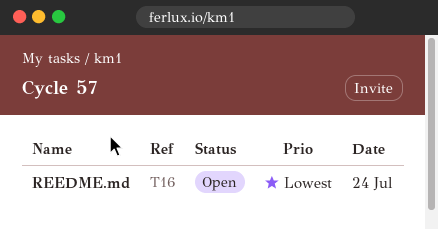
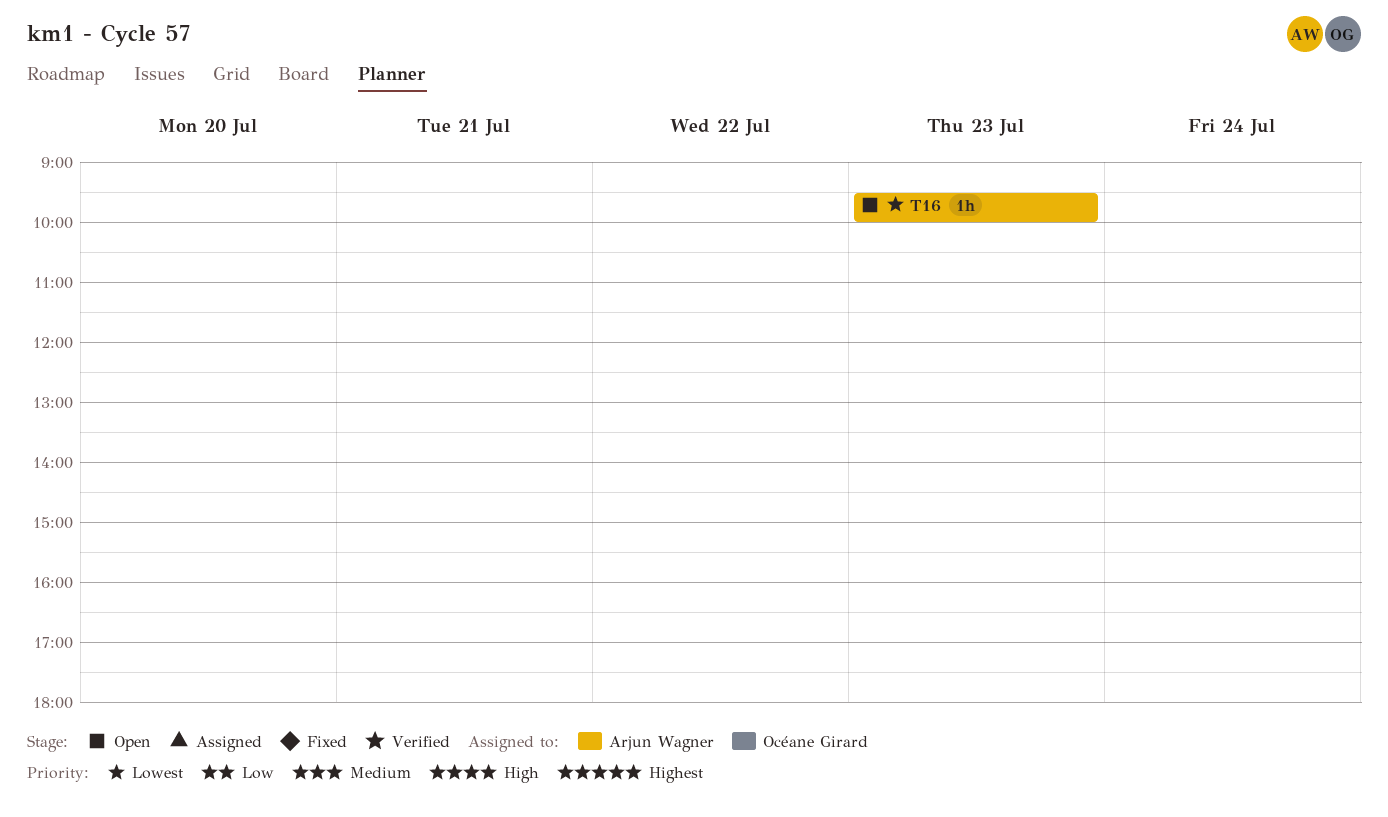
T16, day: Jul 24 -> Jul 23

